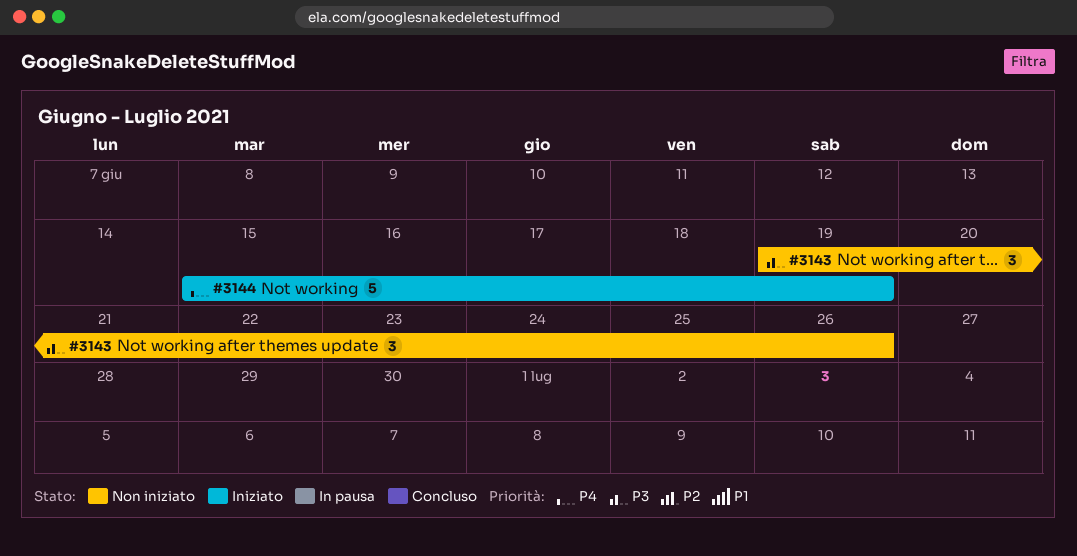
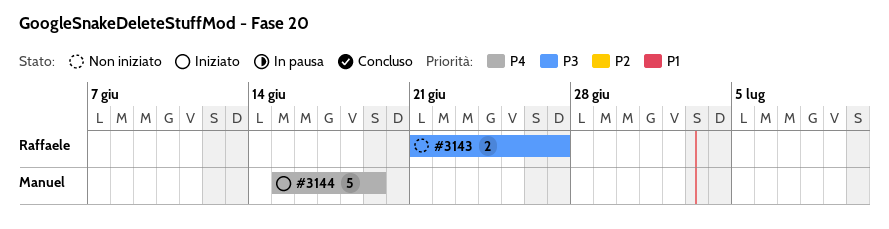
#3143, estimate: 3 -> 2
#3143, start: Jun 19 -> Jun 21
#3143, due: Jun 26 -> Jun 27

